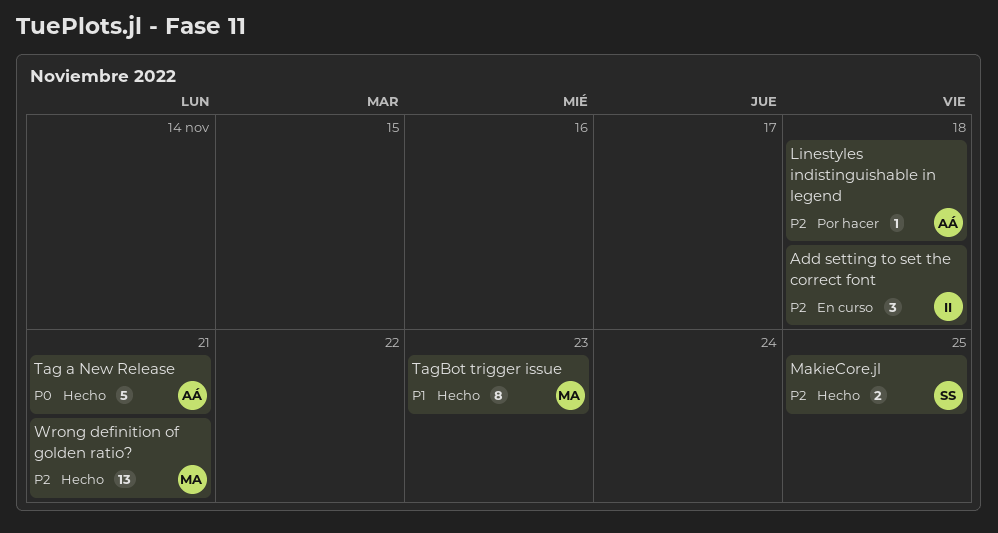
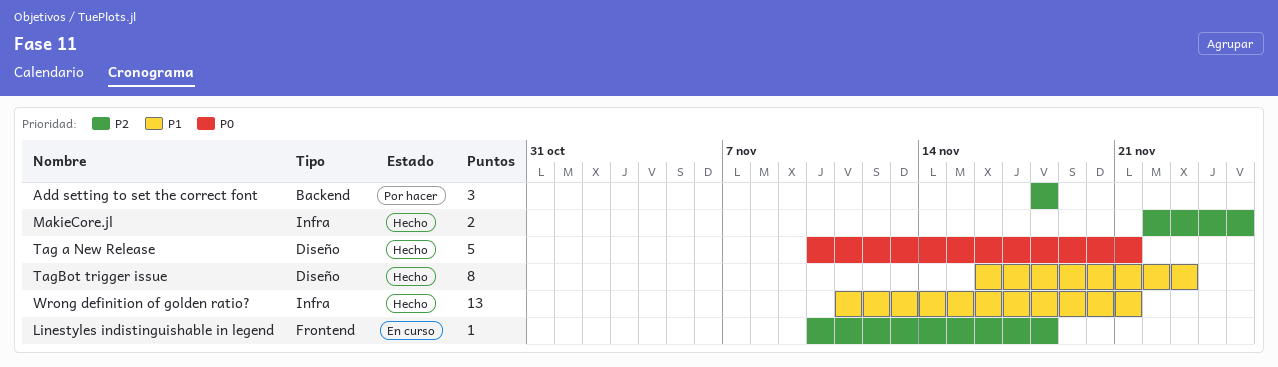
Add setting to set the correct font, status: En curso -> Por hacer
Linestyles indistinguishable in legend, status: Por hacer -> En curso
Wrong definition of golden ratio?, priority: P2 -> P1

